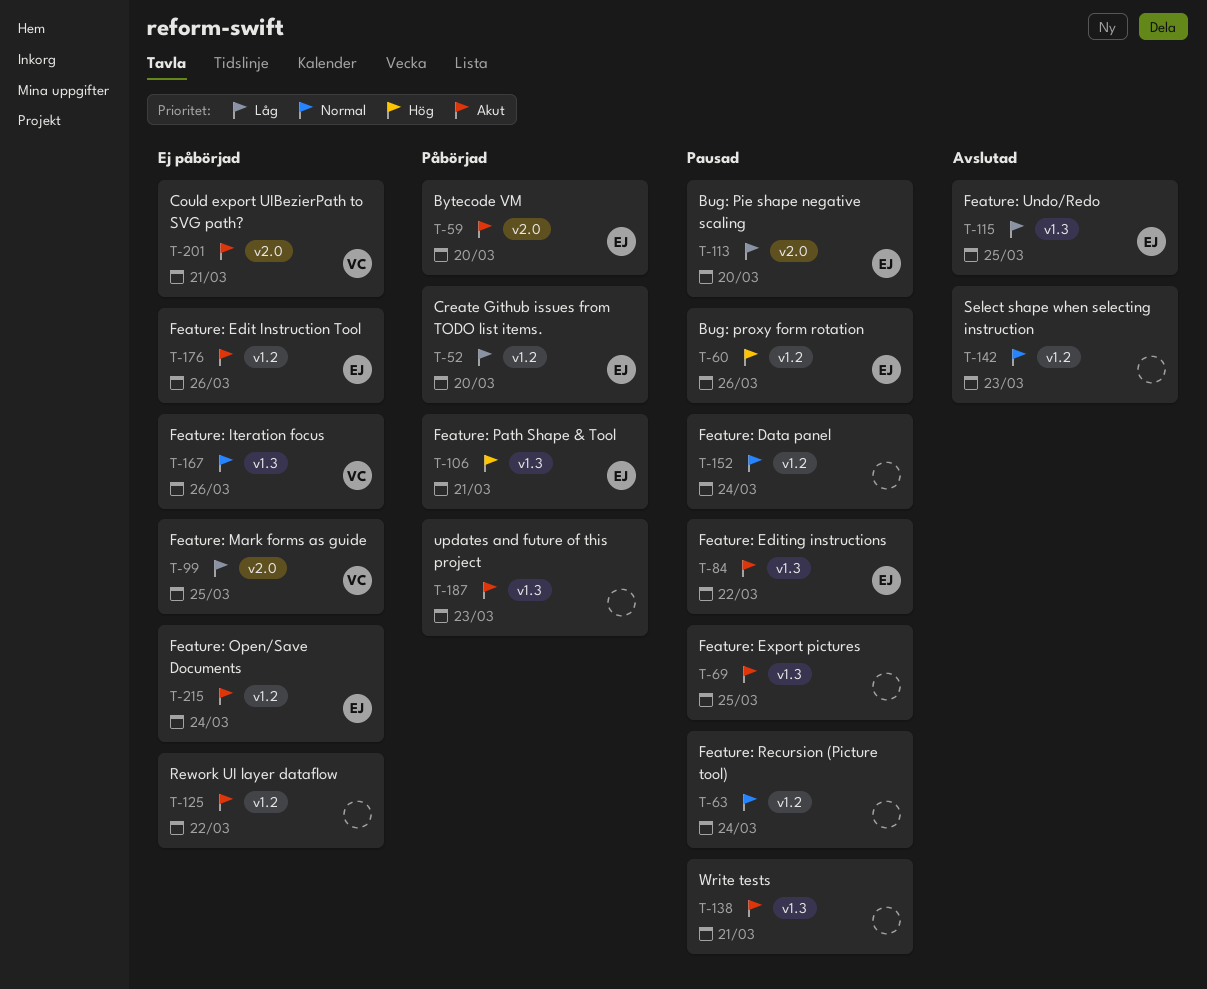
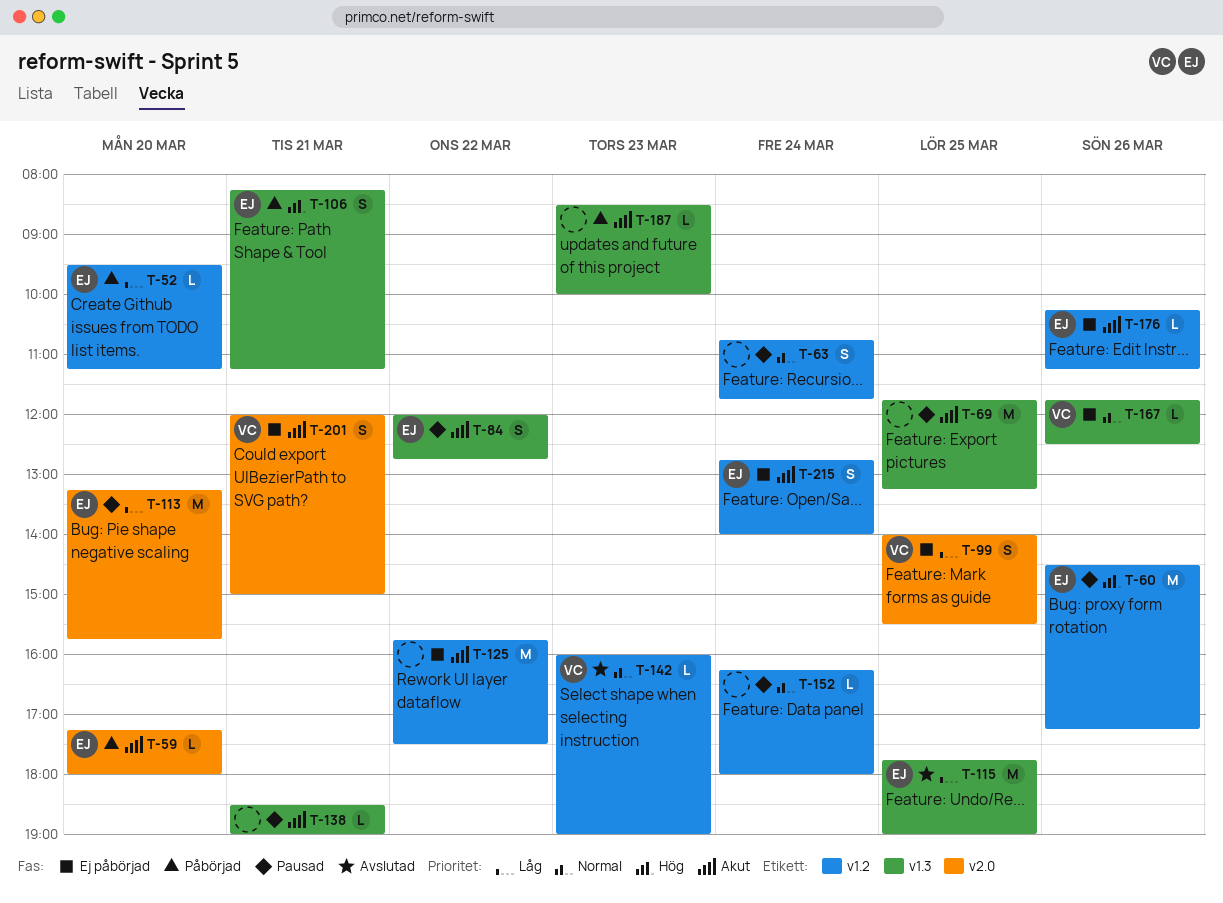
T-142, owner: none -> VC

